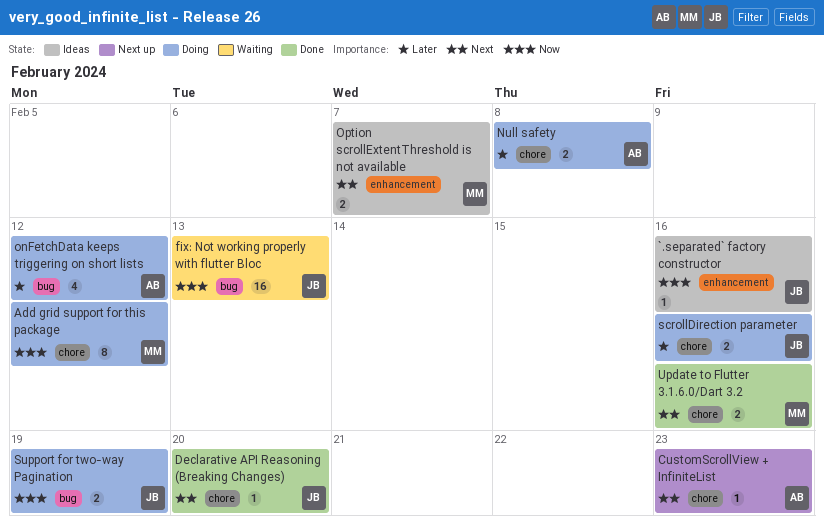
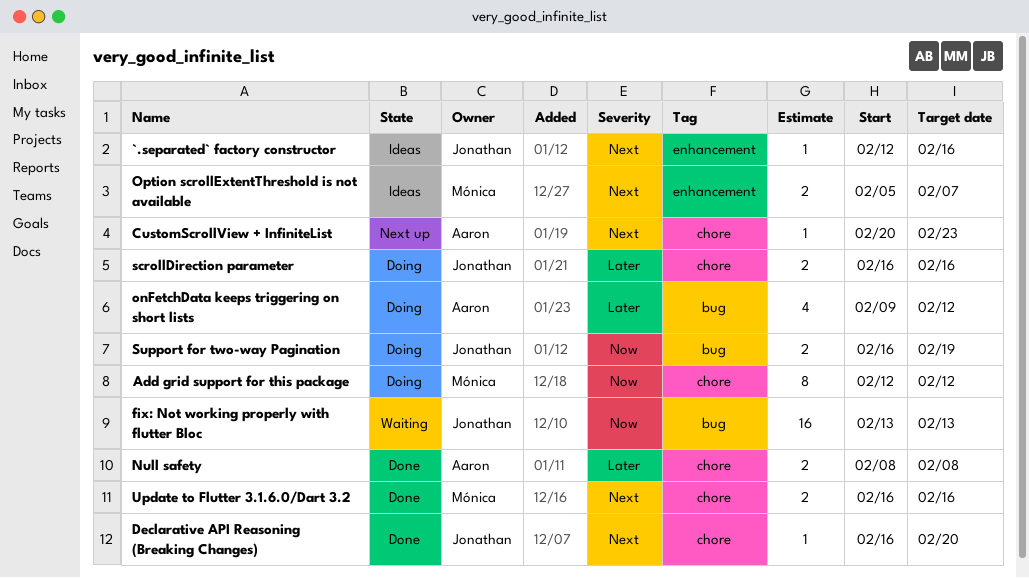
`.separated` factory constructor, priority: Now -> Next
Null safety, status: Doing -> Done

